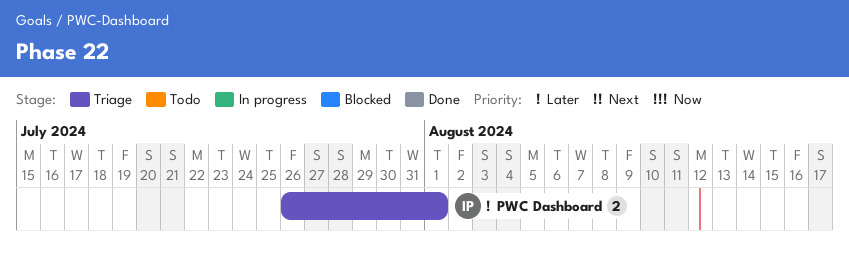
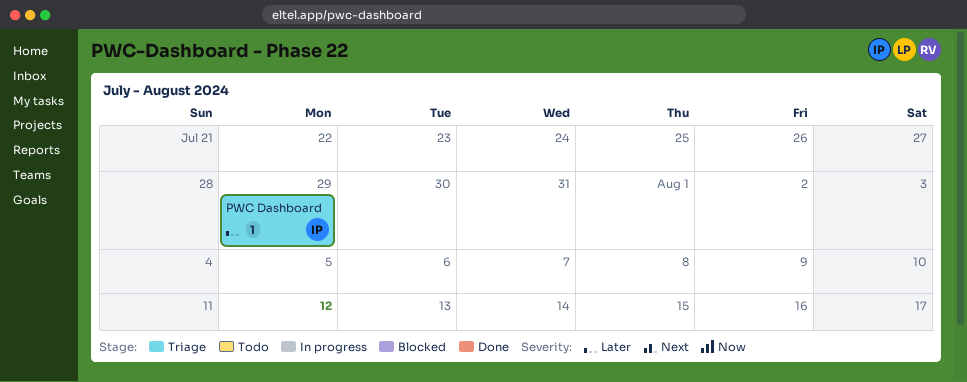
PWC Dashboard, estimate: 2 -> 1
PWC Dashboard, due: Aug 1 -> Jul 29

